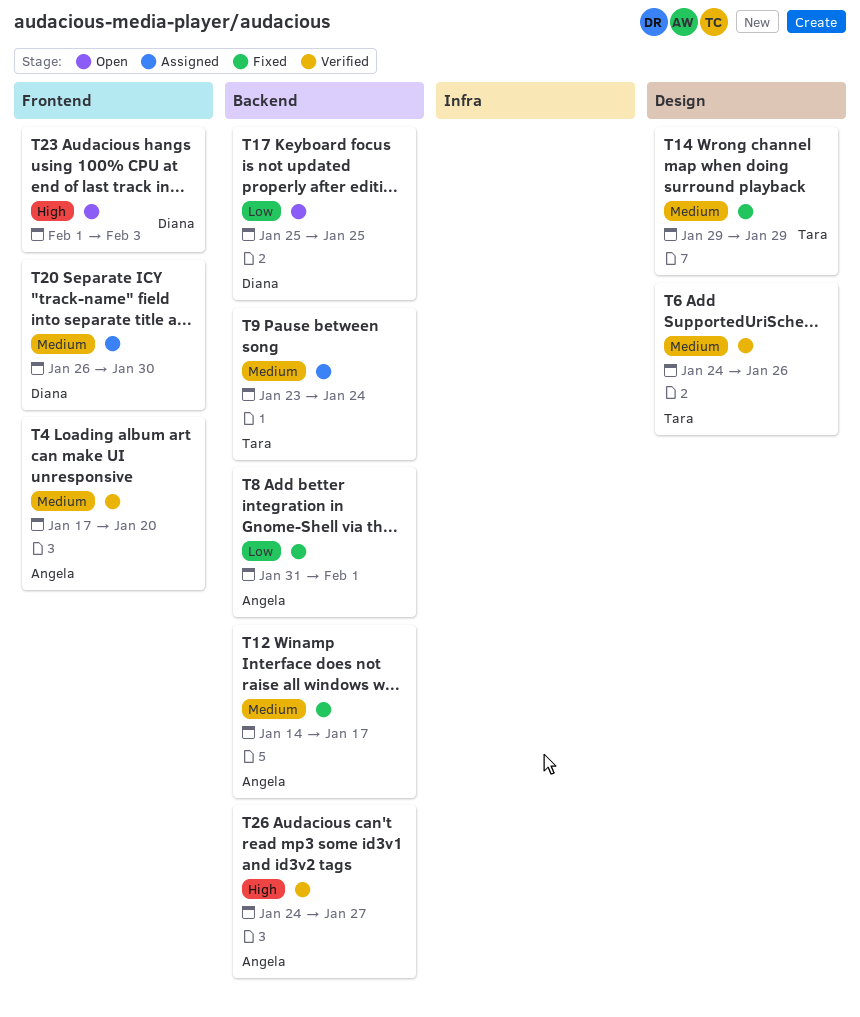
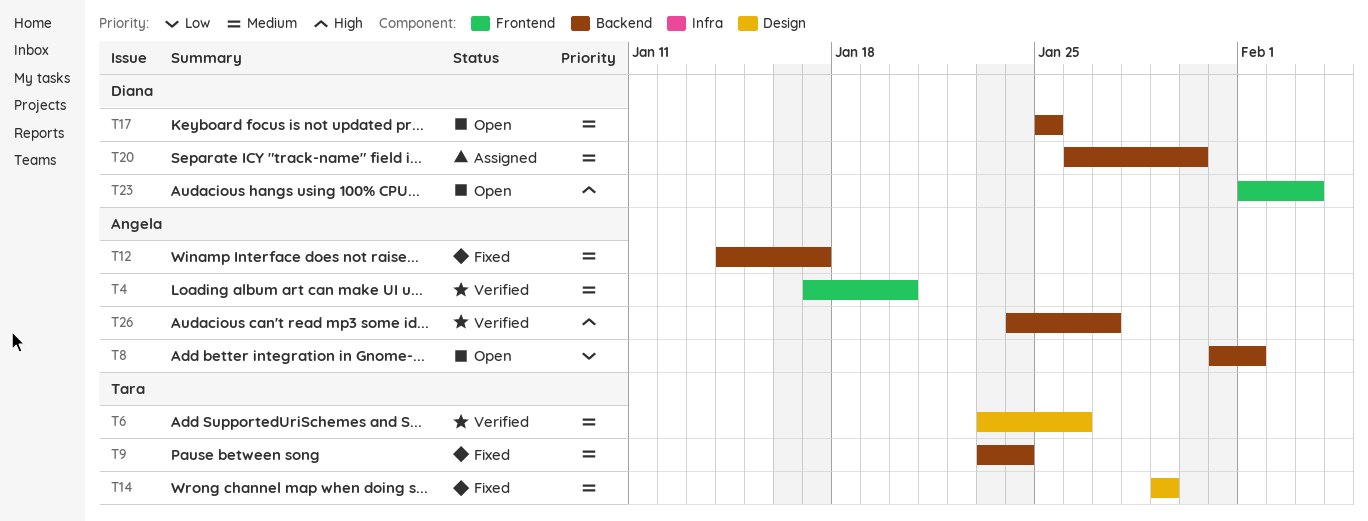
T6, start: Jan 24 -> Jan 23
T8, status: Fixed -> Open
T9, status: Assigned -> Fixed
T17, priority: Low -> Medium
T20, label: Frontend -> Backend

